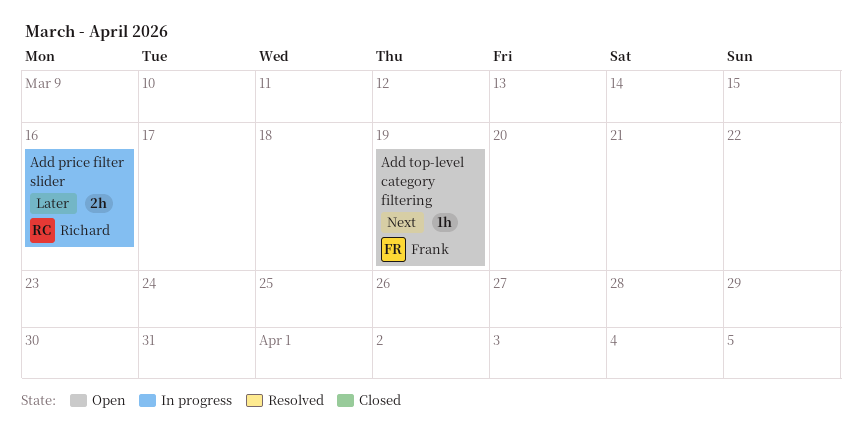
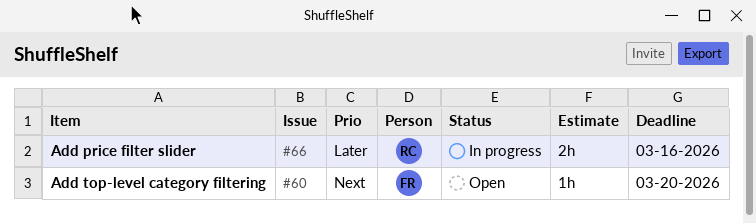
Add top-level category filtering, due: Mar 19 -> Mar 20

